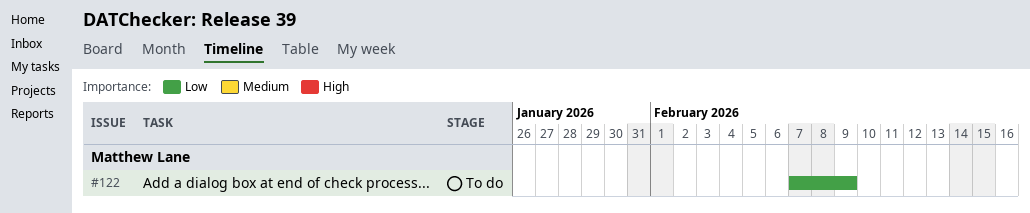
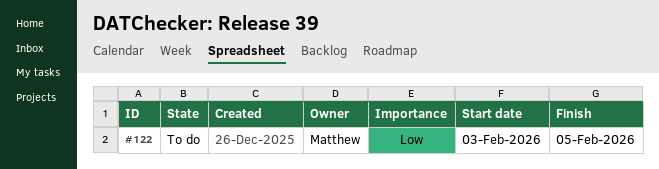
#122, start: Feb 7 -> Feb 3
#122, due: Feb 9 -> Feb 5

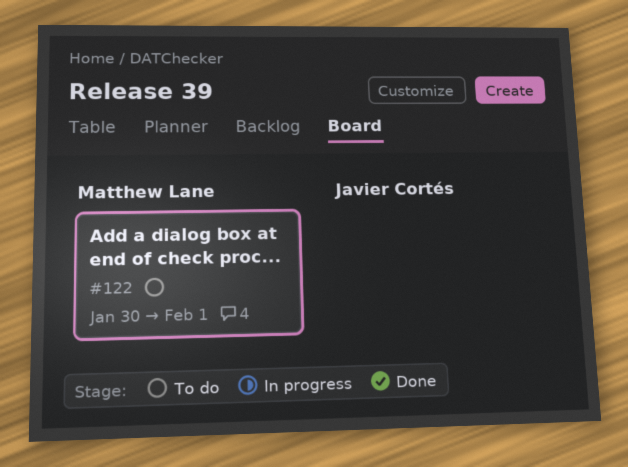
#122, start: Feb 3 -> Jan 30
#122, due: Feb 5 -> Feb 1

